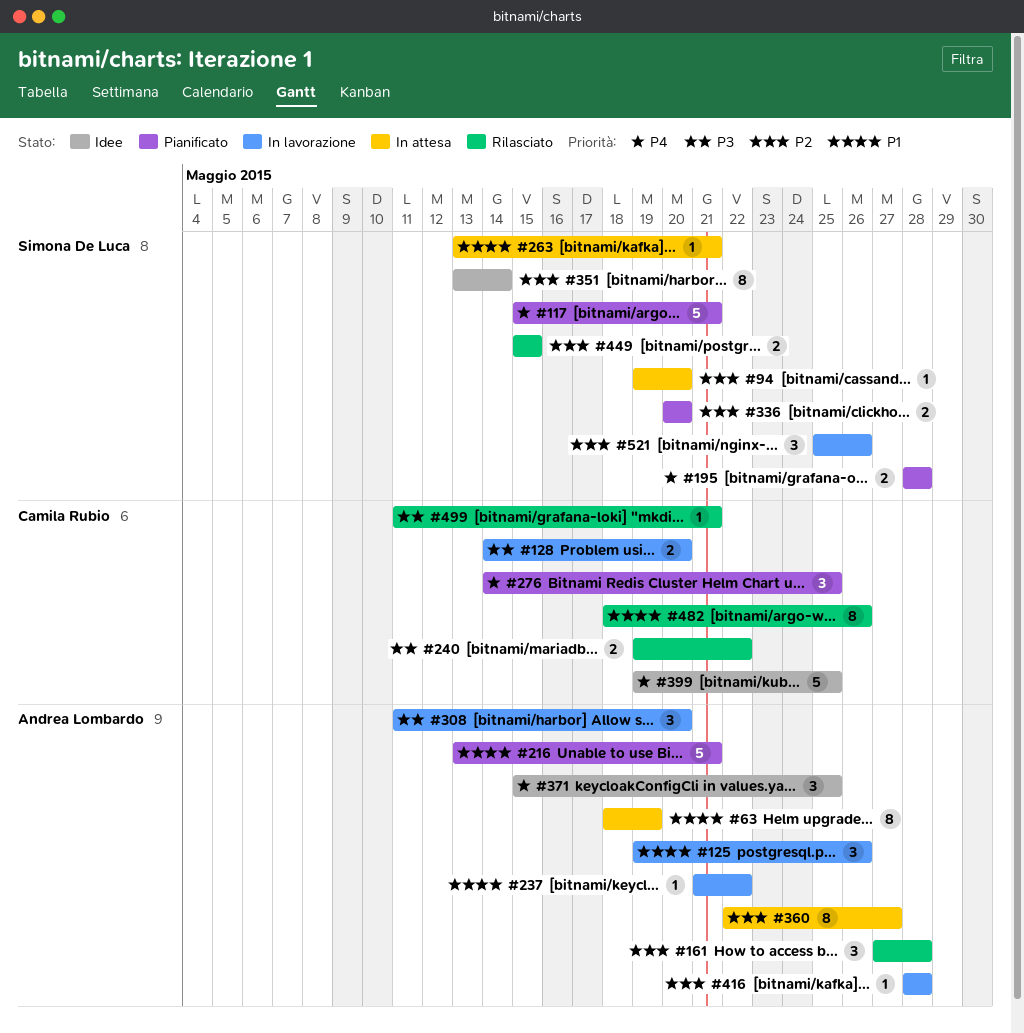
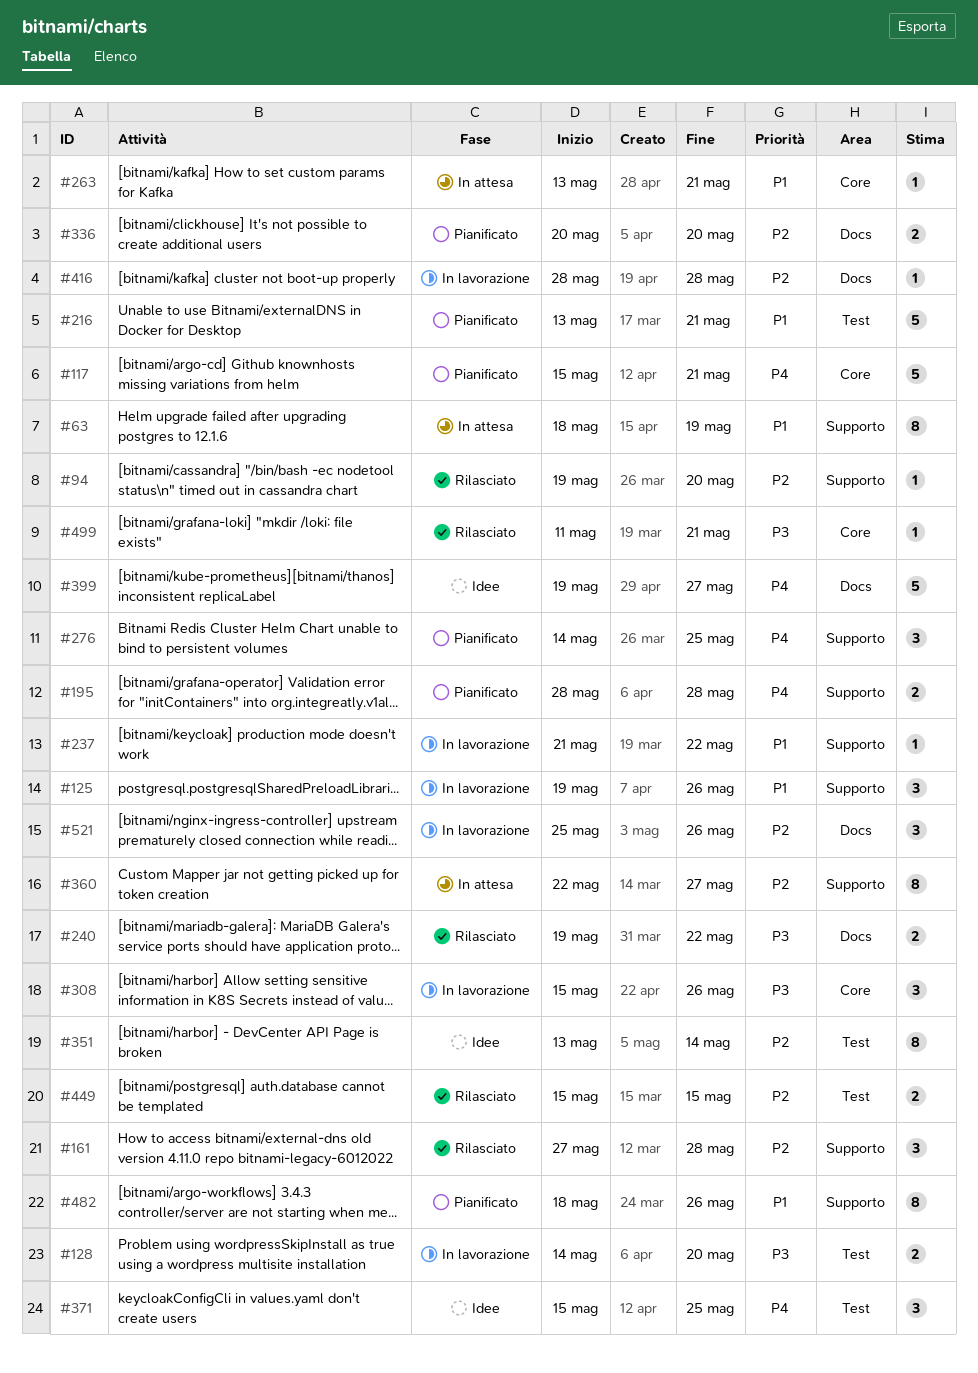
#94, status: In attesa -> Rilasciato
#308, start: May 11 -> May 15
#308, due: May 20 -> May 26
#399, due: May 25 -> May 27
#482, status: Rilasciato -> Pianificato

